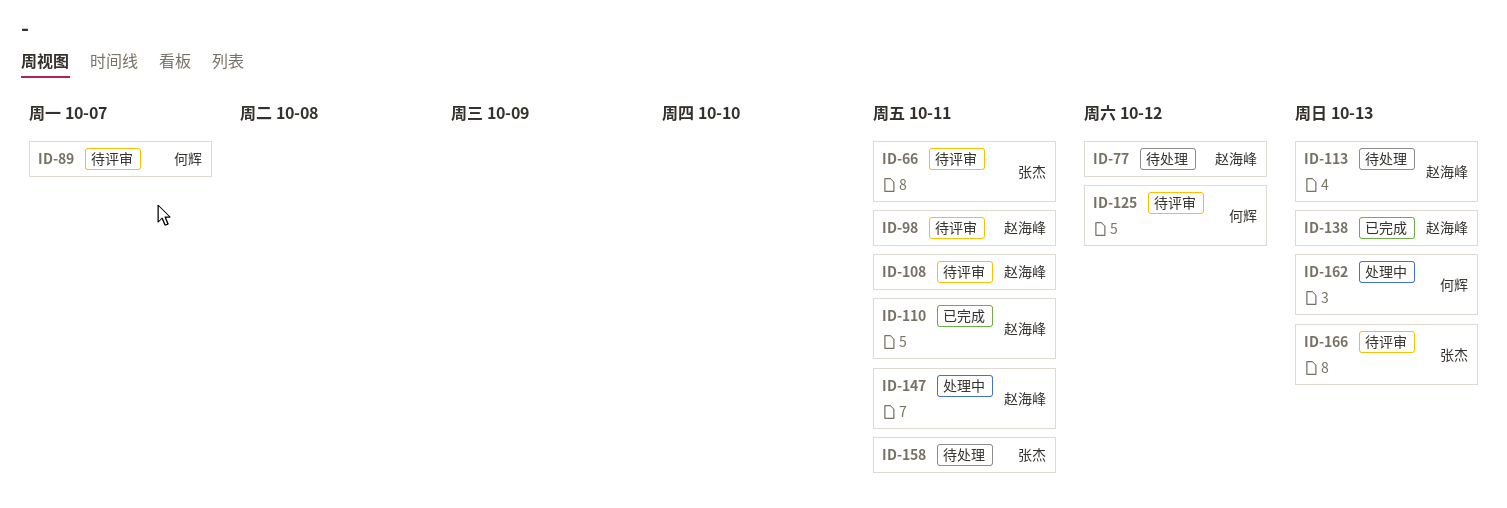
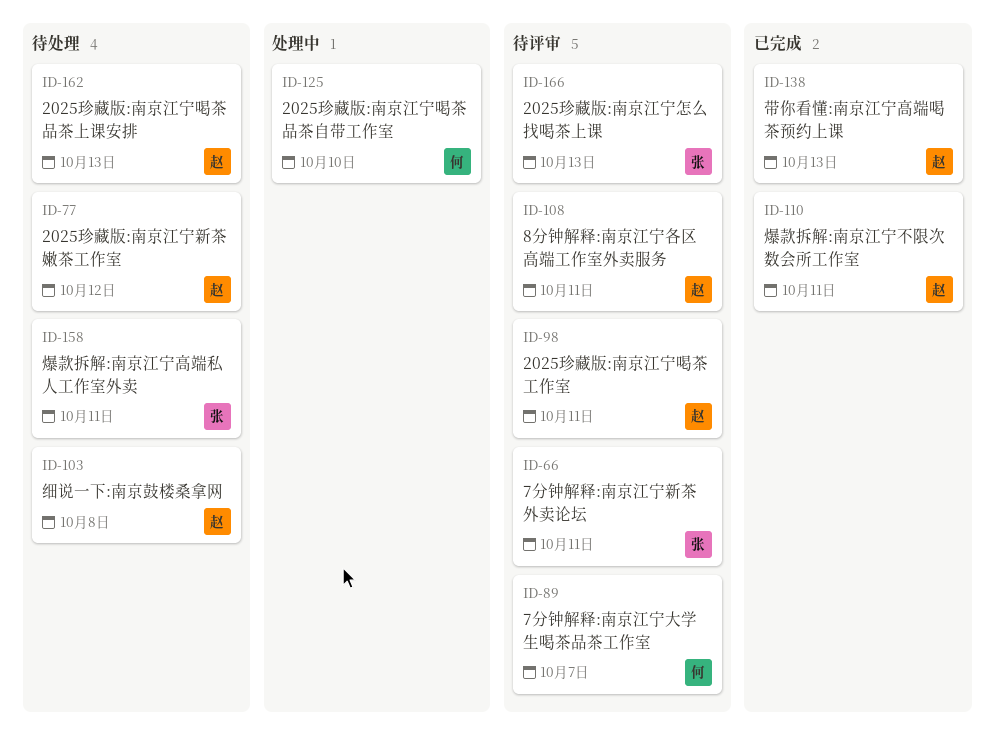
ID-103: none -> present
ID-113: present -> none
ID-125, status: 待评审 -> 处理中
ID-125, due: Oct 12 -> Oct 10
ID-147: present -> none
ID-162, status: 处理中 -> 待处理
ID-162, owner: 何辉 -> 赵海峰

